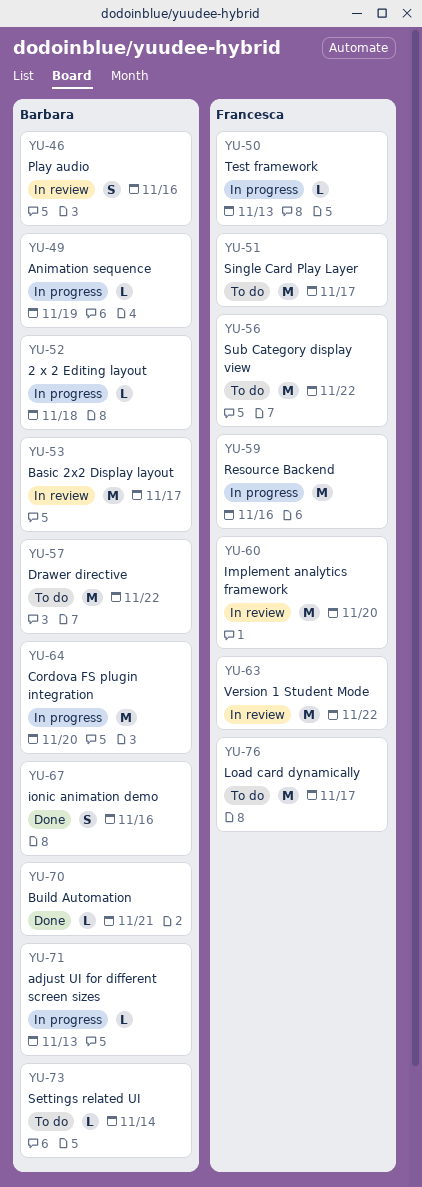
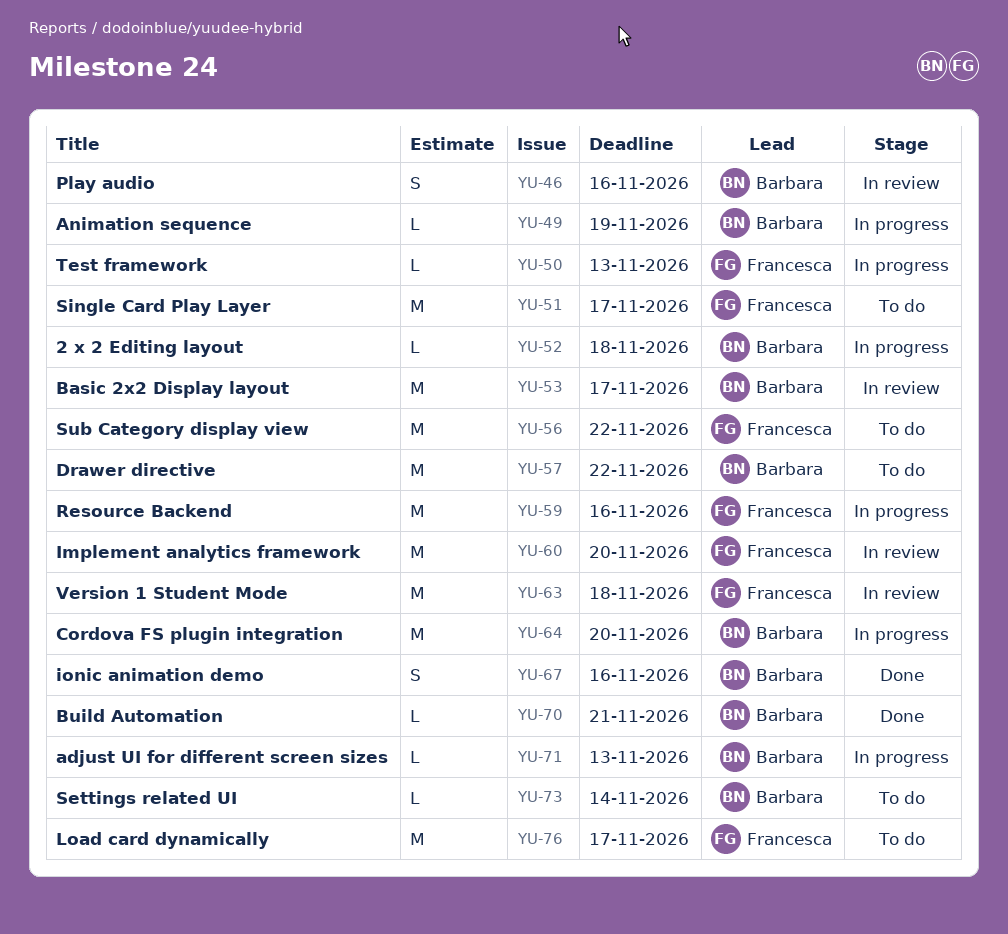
YU-63, due: Nov 22 -> Nov 18

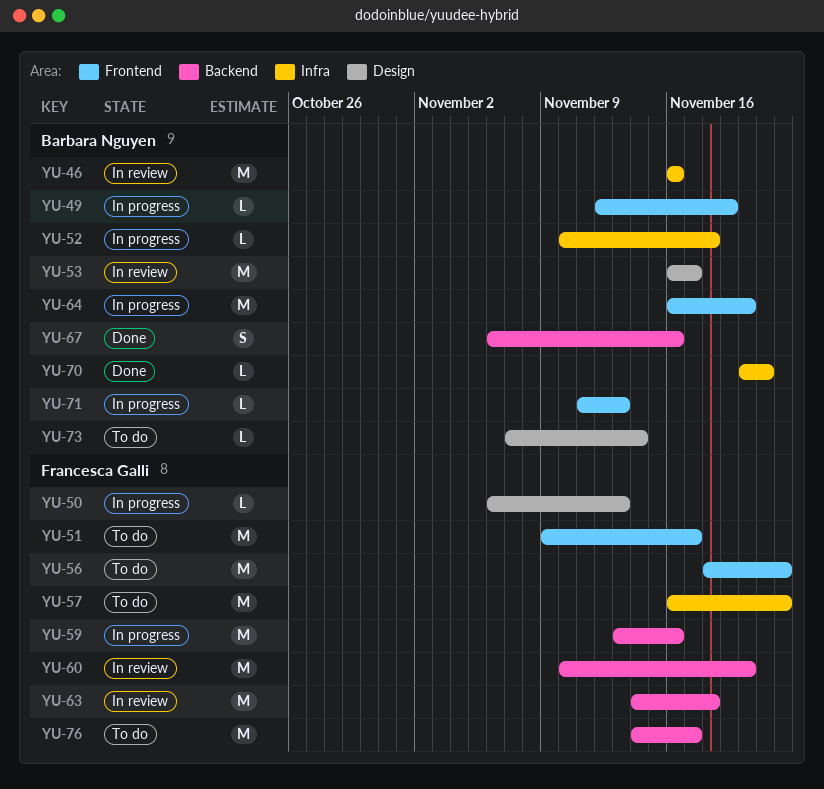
YU-46, estimate: S -> M
YU-57, owner: Barbara Nguyen -> Francesca Galli

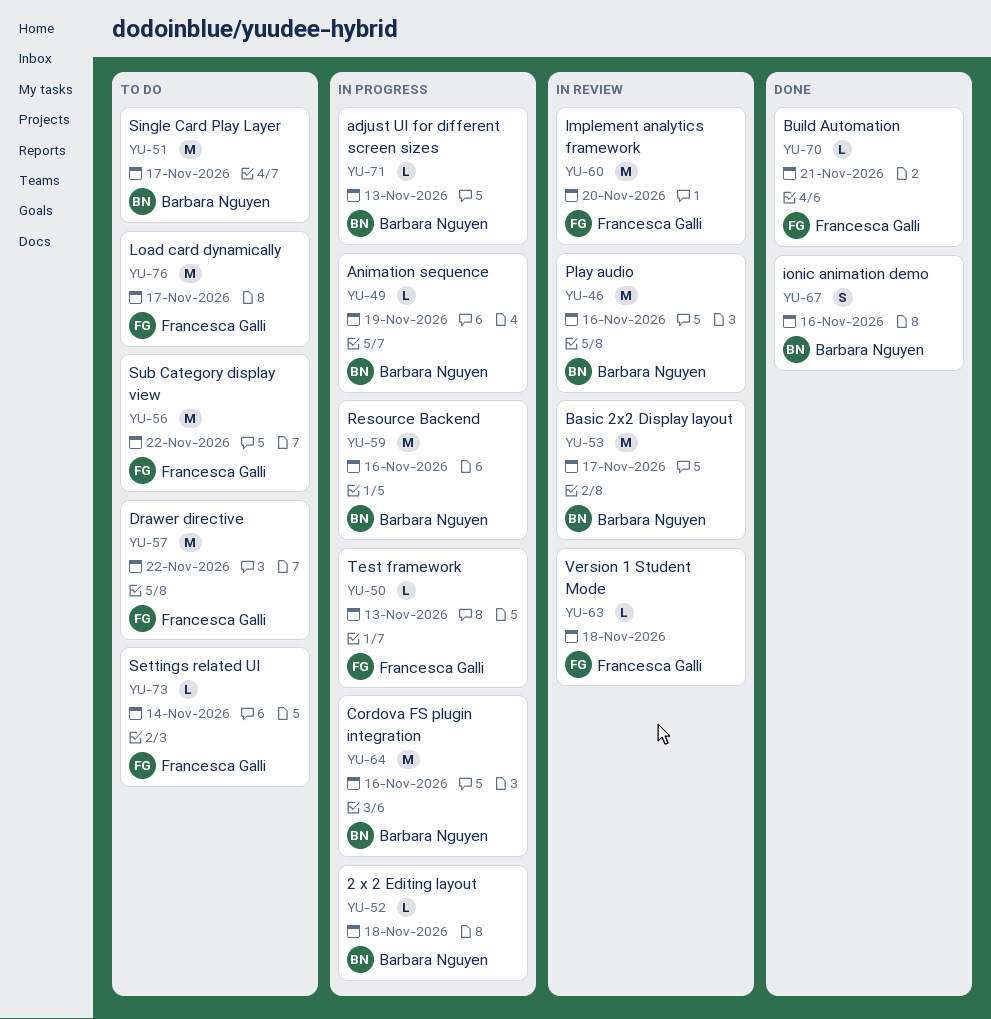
YU-51, owner: Francesca Galli -> Barbara Nguyen
YU-59, owner: Francesca Galli -> Barbara Nguyen
YU-63, estimate: M -> L
YU-64, due: Nov 20 -> Nov 16
YU-70, owner: Barbara Nguyen -> Francesca Galli
YU-73, owner: Barbara Nguyen -> Francesca Galli

